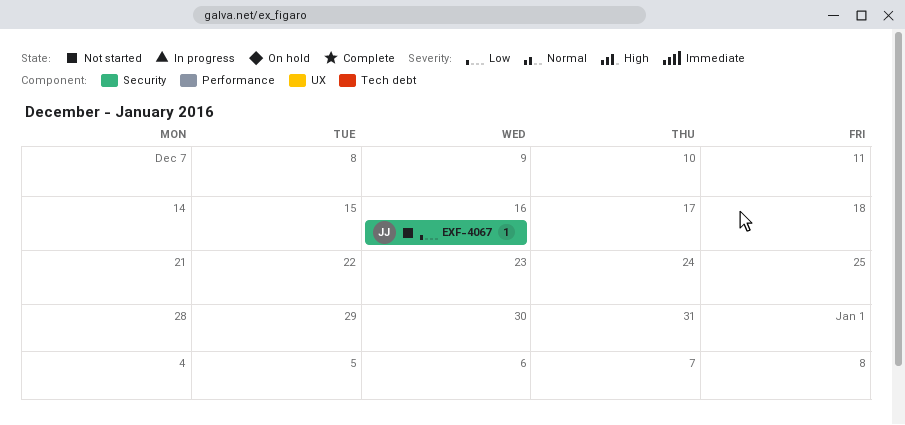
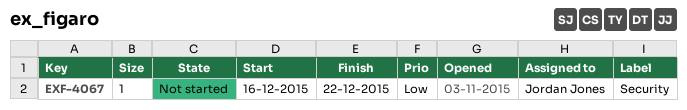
EXF-4067, due: Dec 16 -> Dec 22

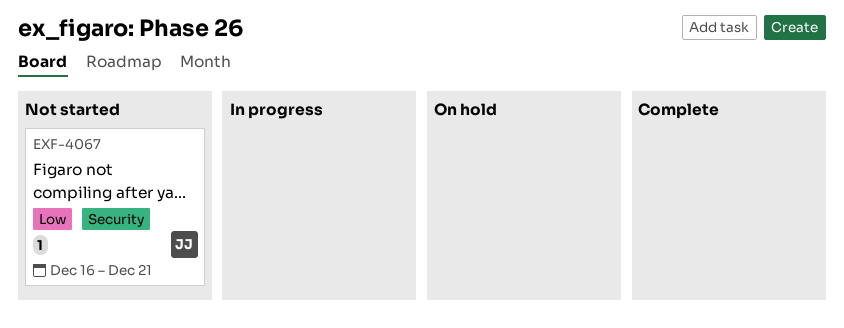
EXF-4067, due: Dec 22 -> Dec 21

